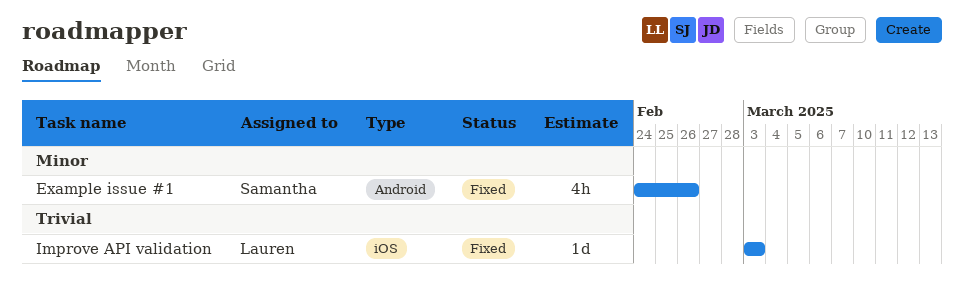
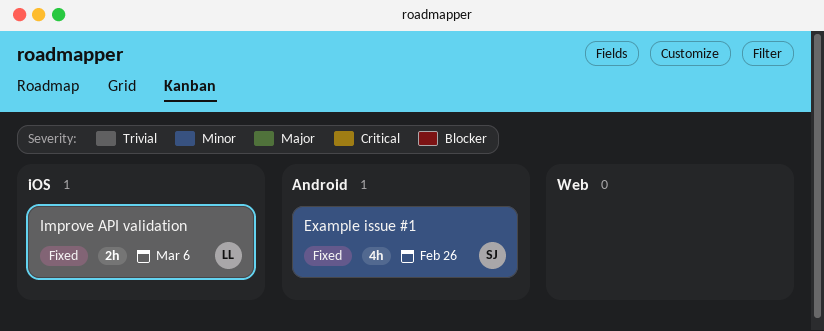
Improve API validation, estimate: 1d -> 2h
Improve API validation, due: Mar 3 -> Mar 6

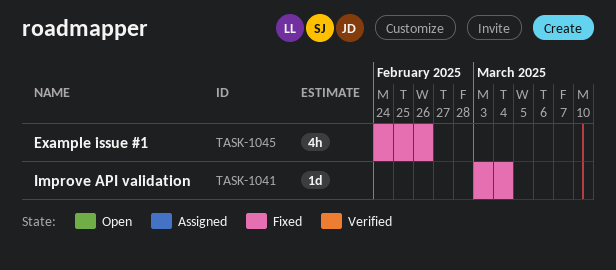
Improve API validation, estimate: 2h -> 1d
Improve API validation, due: Mar 6 -> Mar 4

